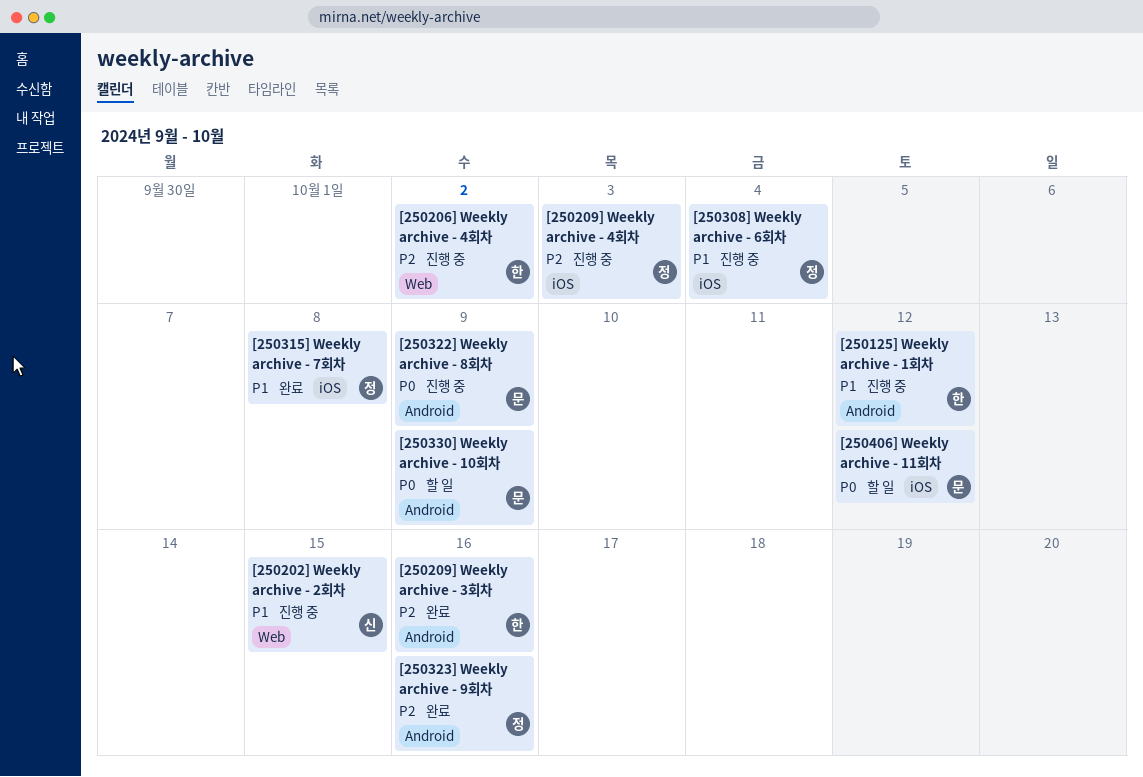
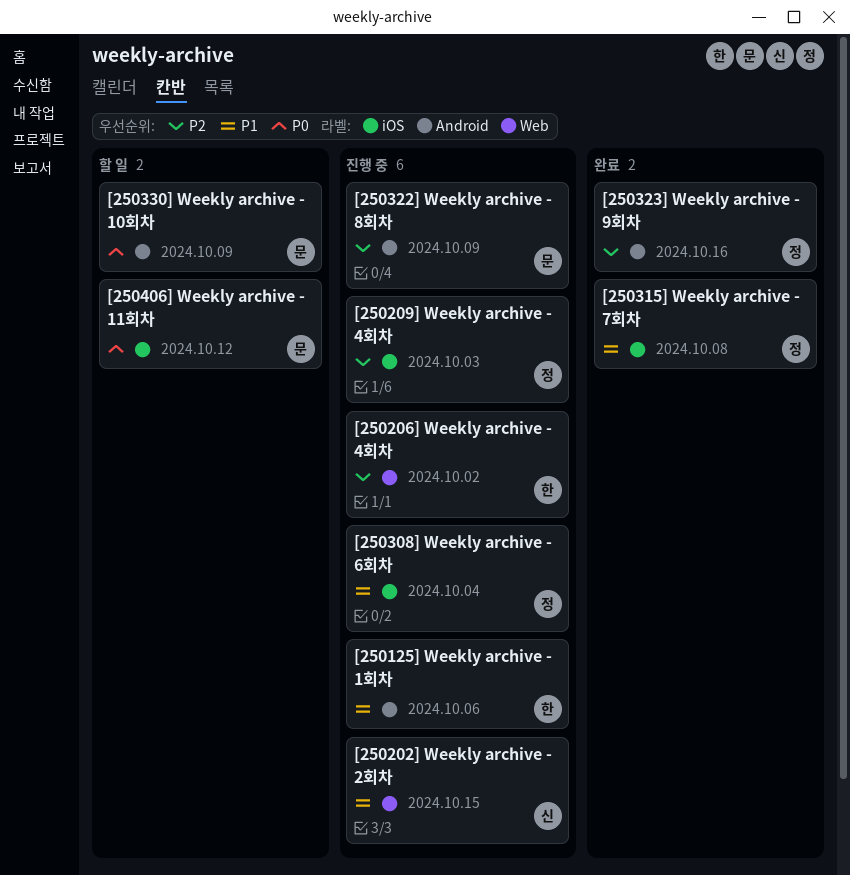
[250125] Weekly archive - 1회차, due: Oct 12 -> Oct 6
[250209] Weekly archive - 3회차: present -> none
[250322] Weekly archive - 8회차, priority: P0 -> P2

